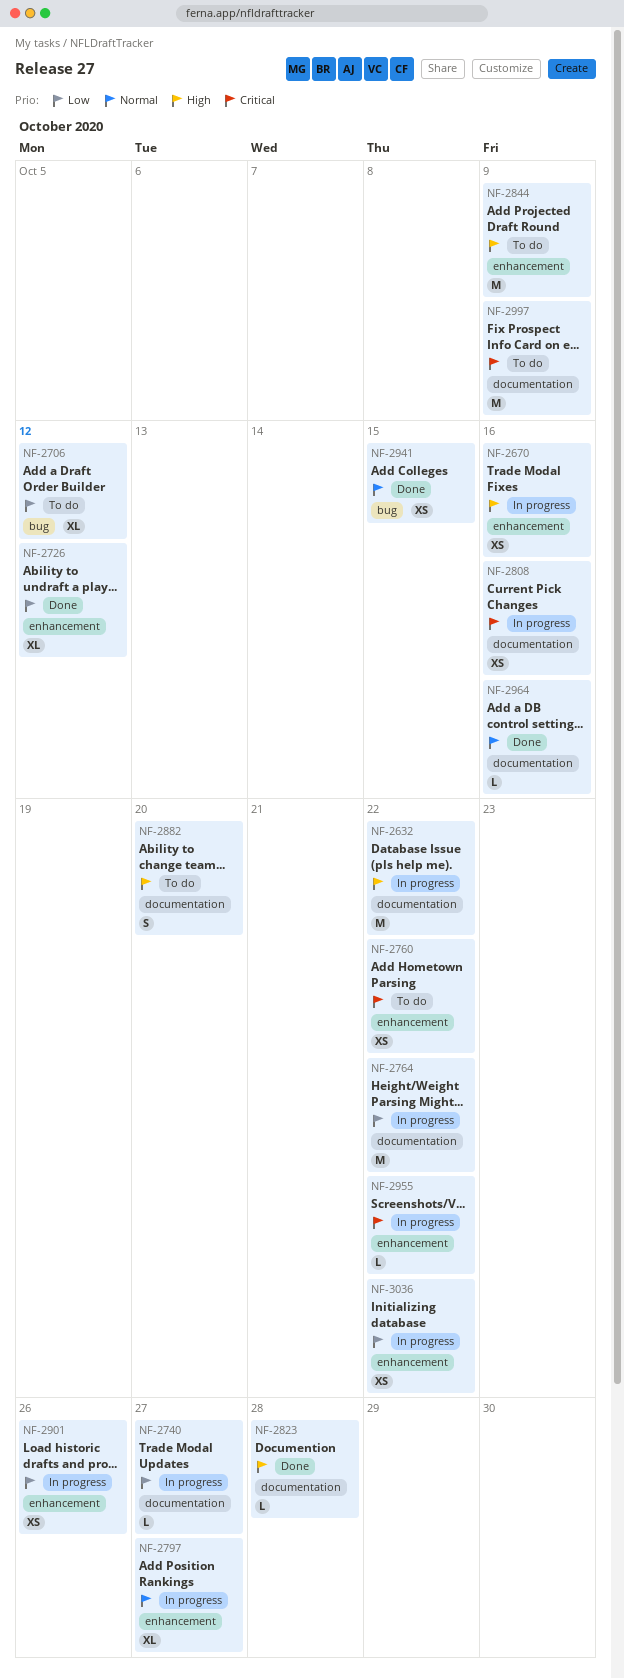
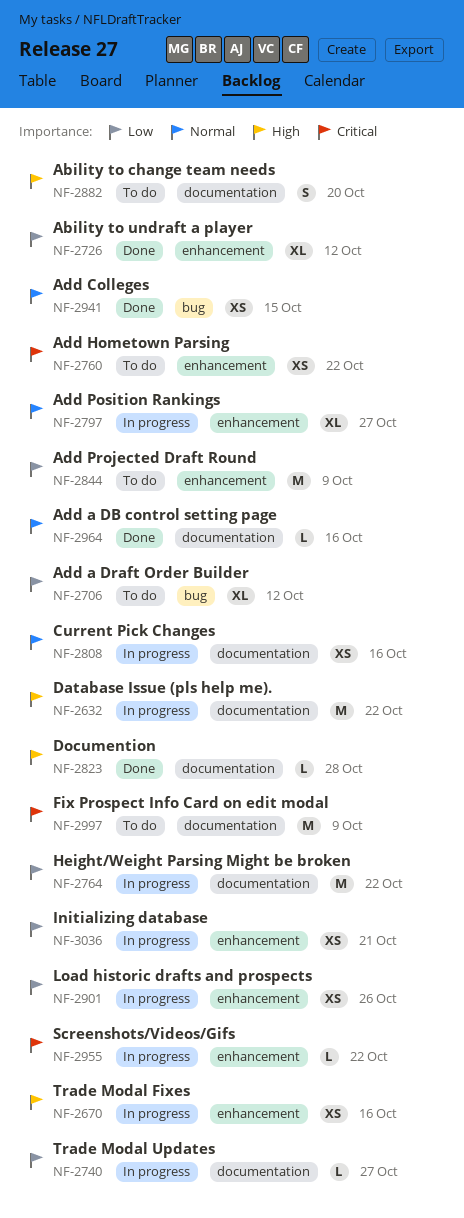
NF-2808, priority: Critical -> Normal
NF-2844, priority: High -> Low
NF-3036, due: Oct 22 -> Oct 21

